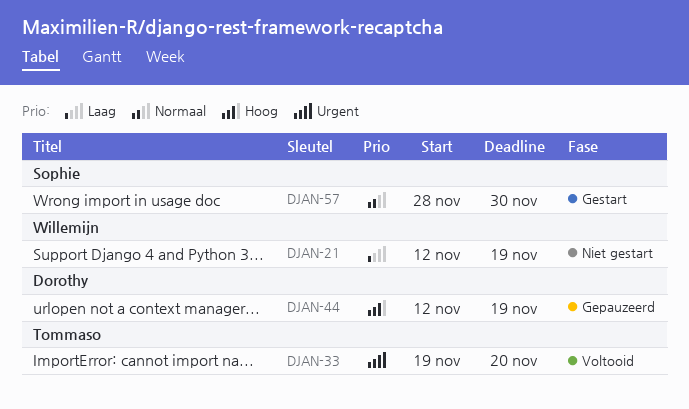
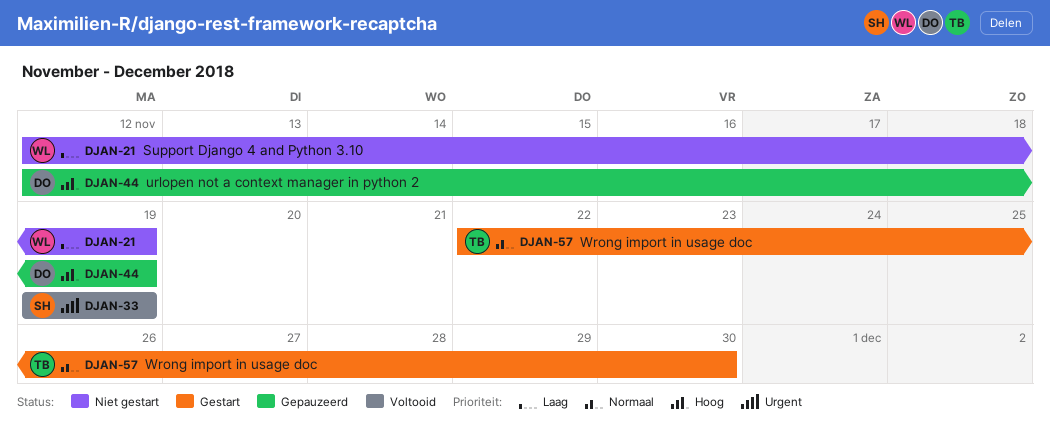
DJAN-33, owner: Tommaso -> Sophie
DJAN-33, due: Nov 20 -> Nov 19
DJAN-57, owner: Sophie -> Tommaso
DJAN-57, start: Nov 28 -> Nov 22

